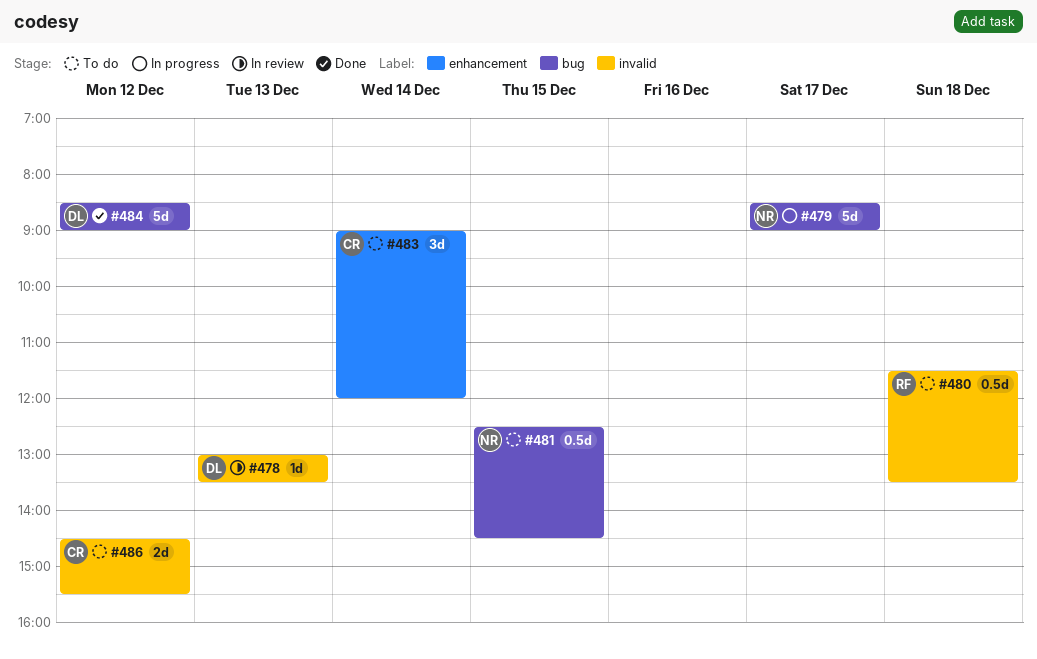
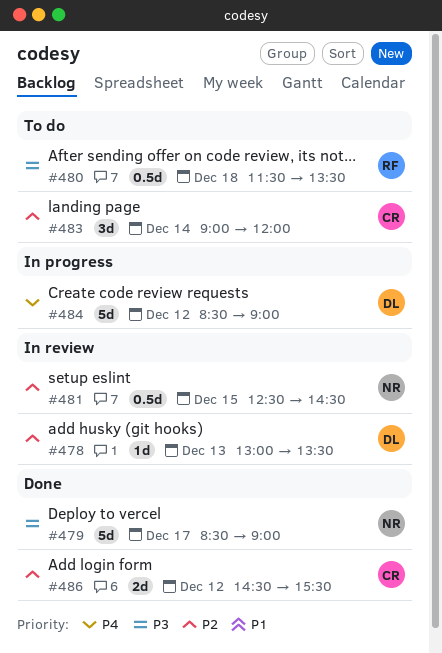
#479, status: In progress -> Done
#481, status: To do -> In review
#484, status: Done -> In progress
#486, status: To do -> Done

